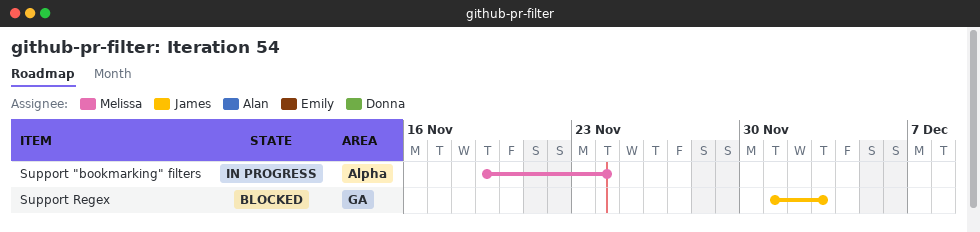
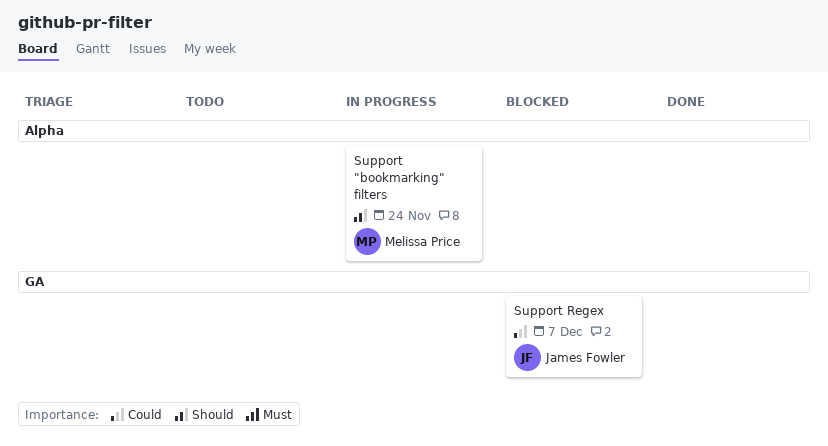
Support Regex, due: Dec 3 -> Dec 7

